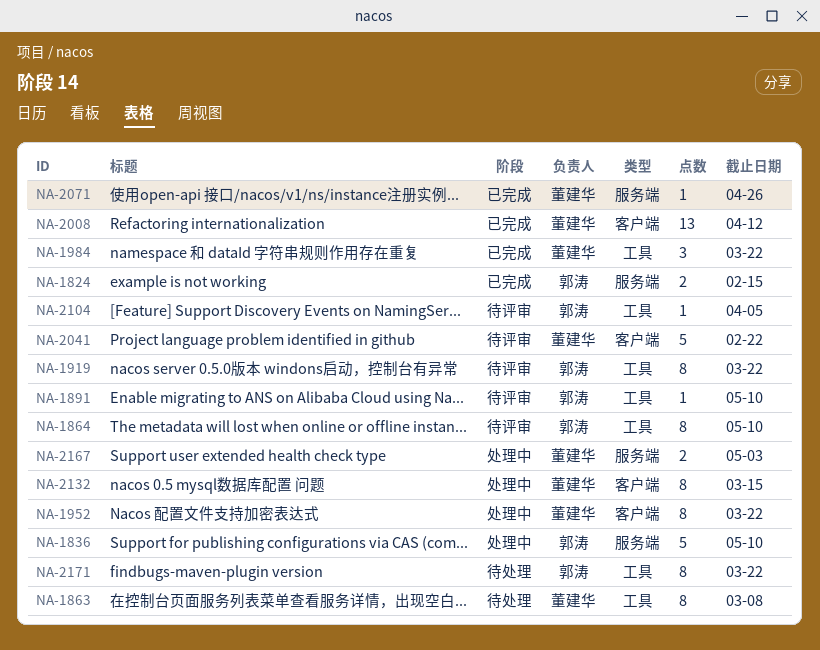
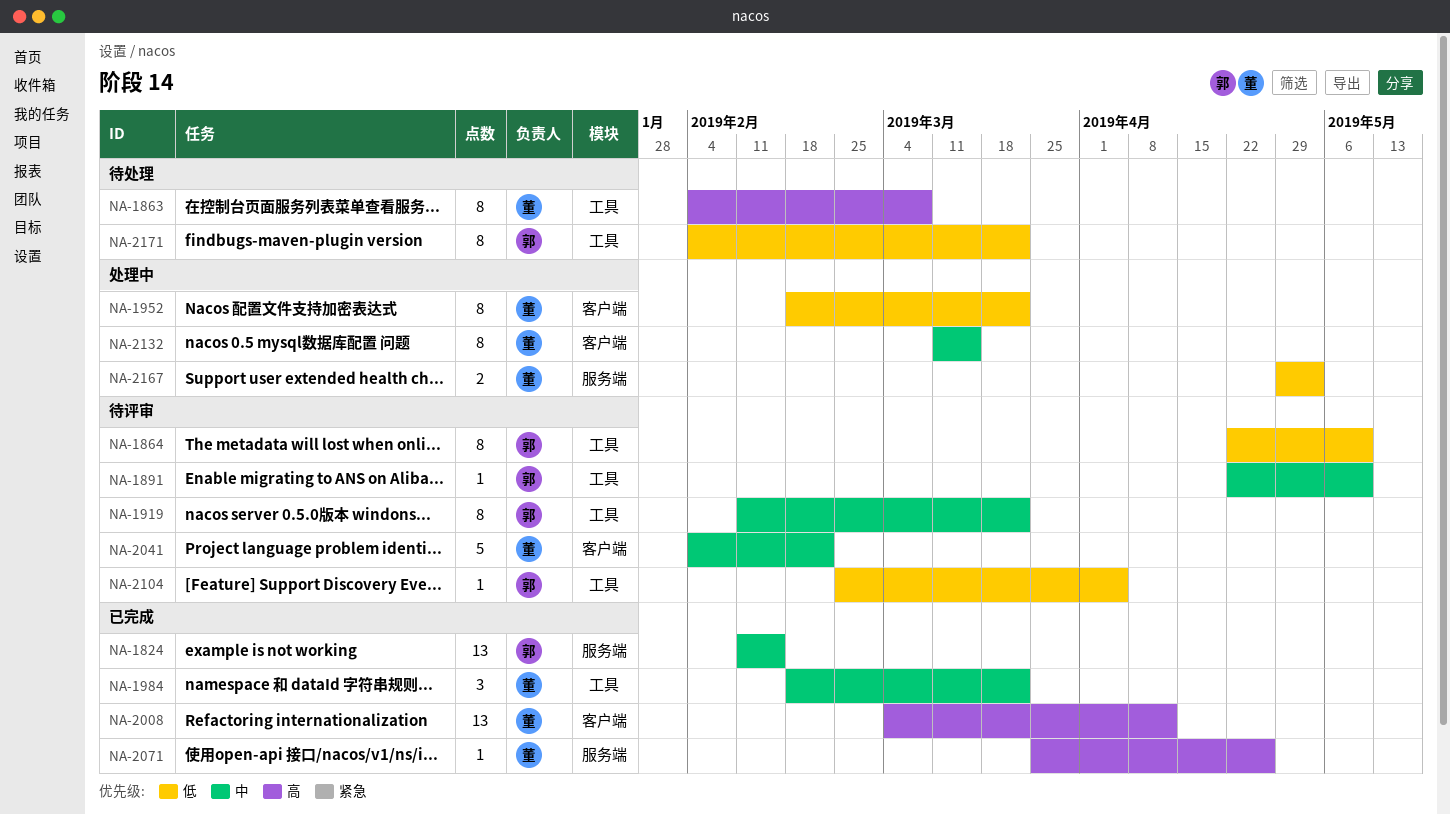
NA-1824, estimate: 2 -> 13
NA-1836: present -> none

